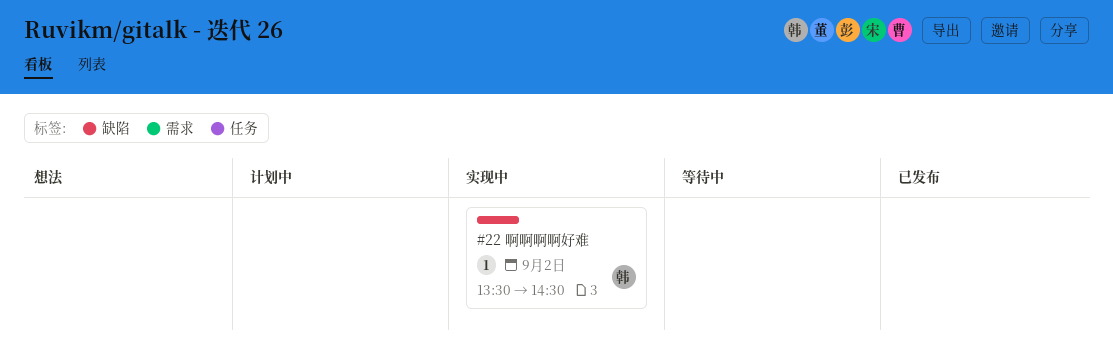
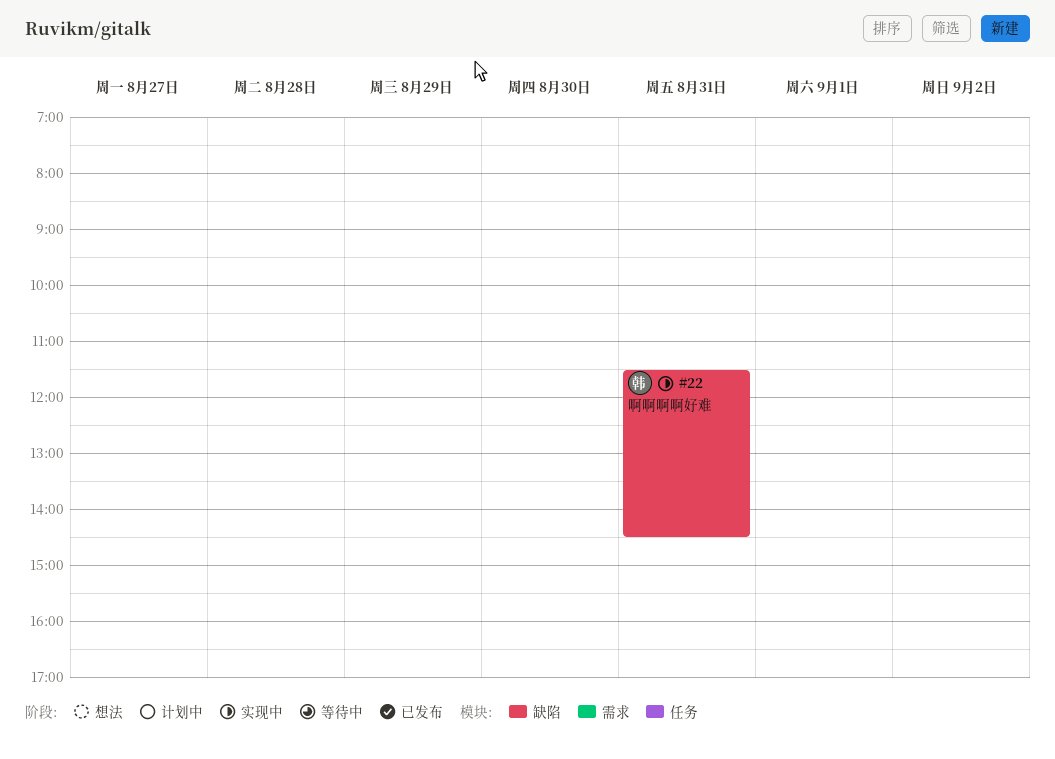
#22, day: Sep 2 -> Aug 31
#22, begins: 13:30 -> 11:30

